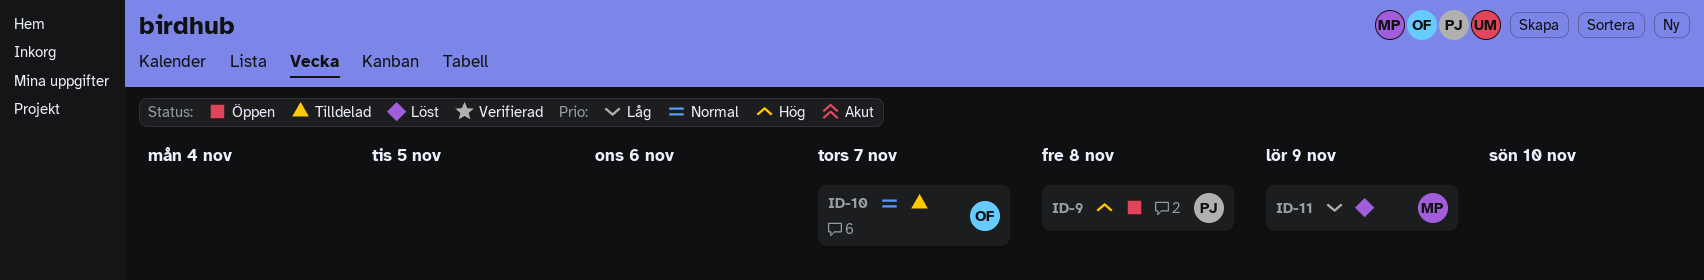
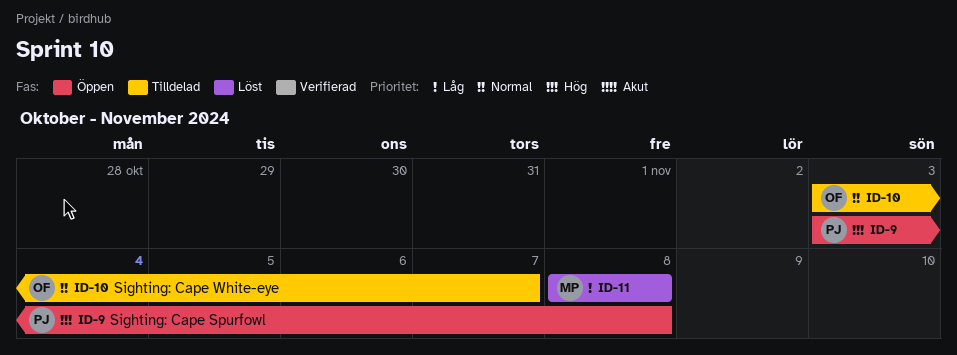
ID-11, due: Nov 9 -> Nov 8

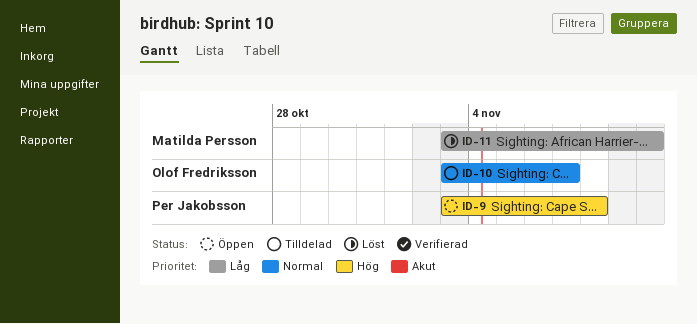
ID-11, start: Nov 8 -> Nov 3
ID-11, due: Nov 8 -> Nov 10

